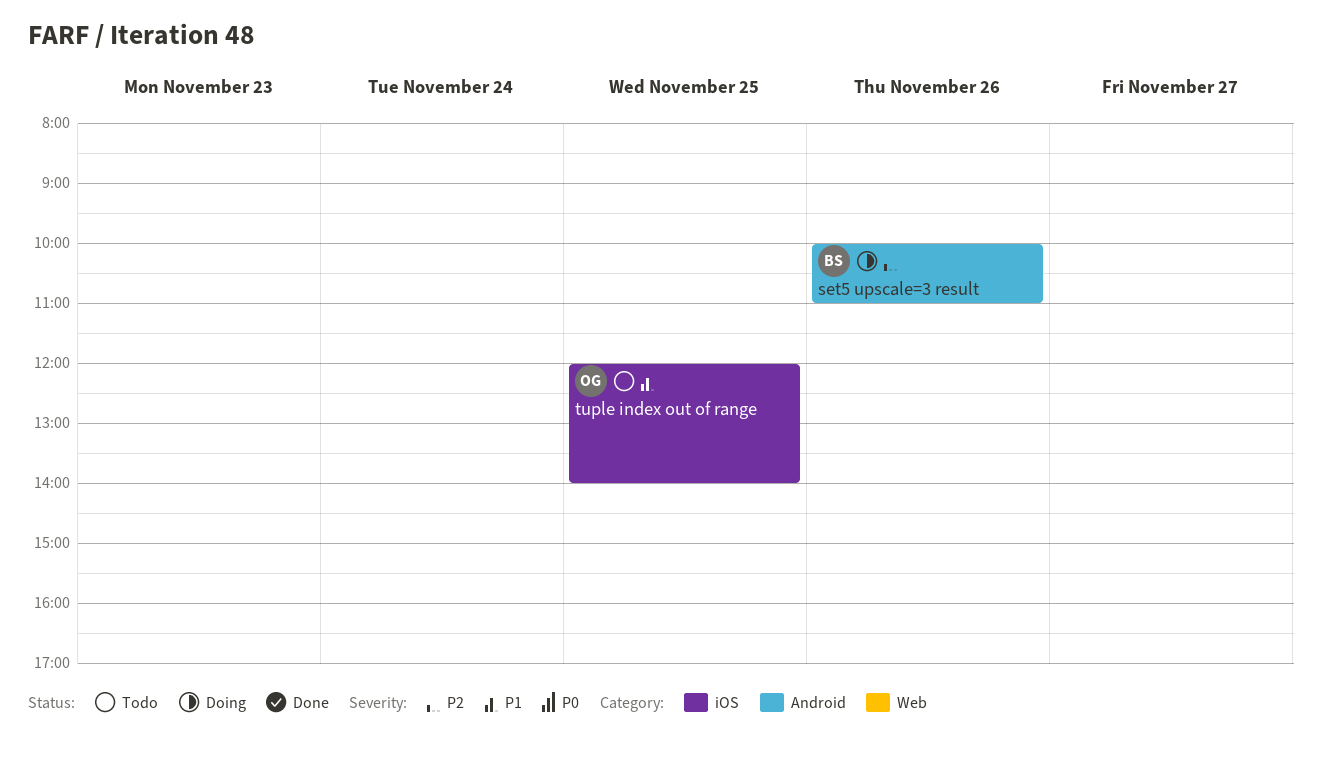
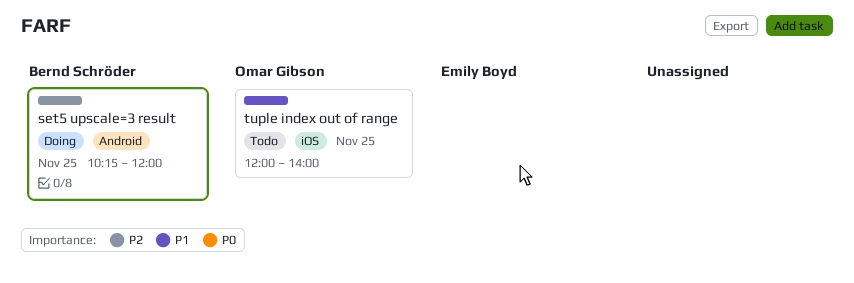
set5 upscale=3 result, day: Nov 26 -> Nov 25
set5 upscale=3 result, begins: 10:00 -> 10:15
set5 upscale=3 result, ends: 11:00 -> 12:00

